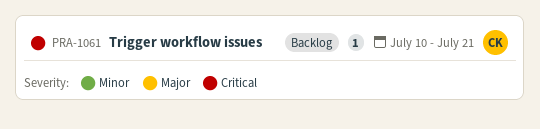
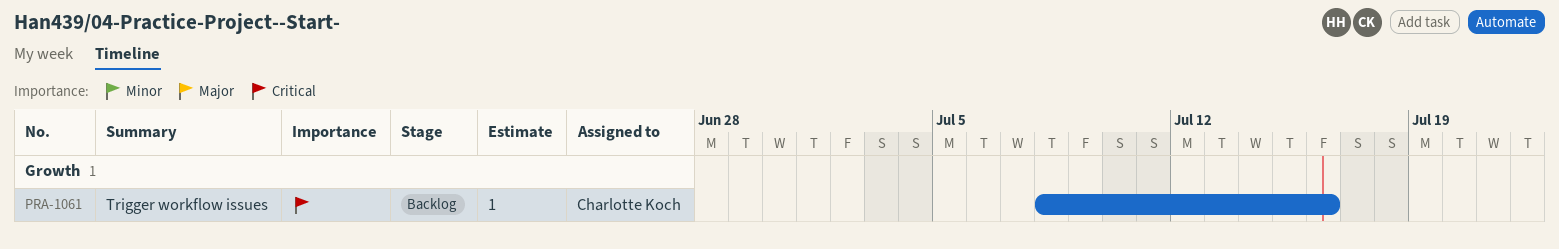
PRA-1061, start: Jul 10 -> Jul 8
PRA-1061, due: Jul 21 -> Jul 16

